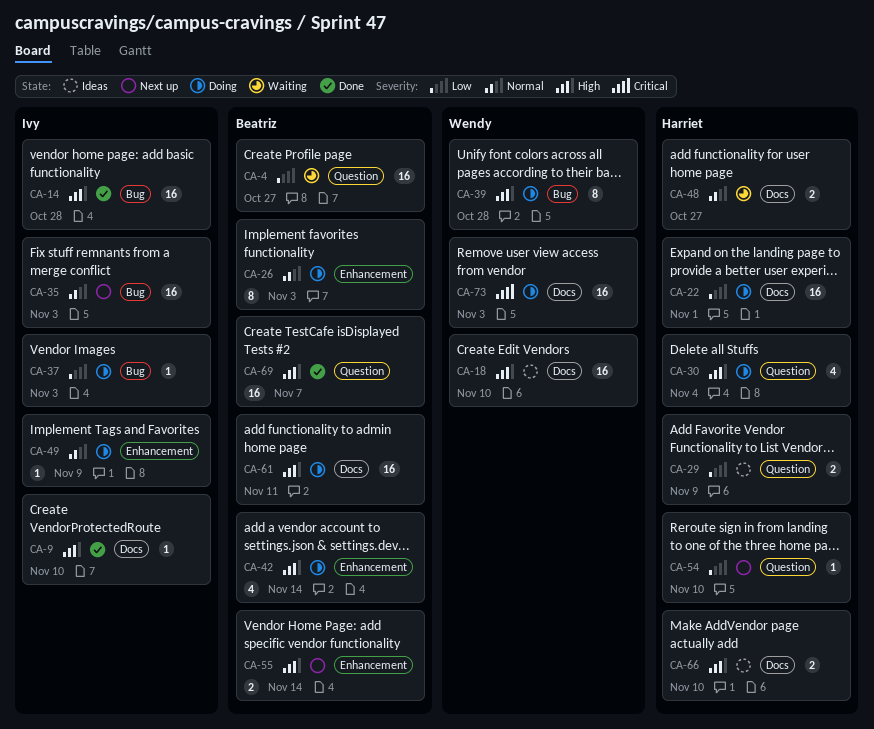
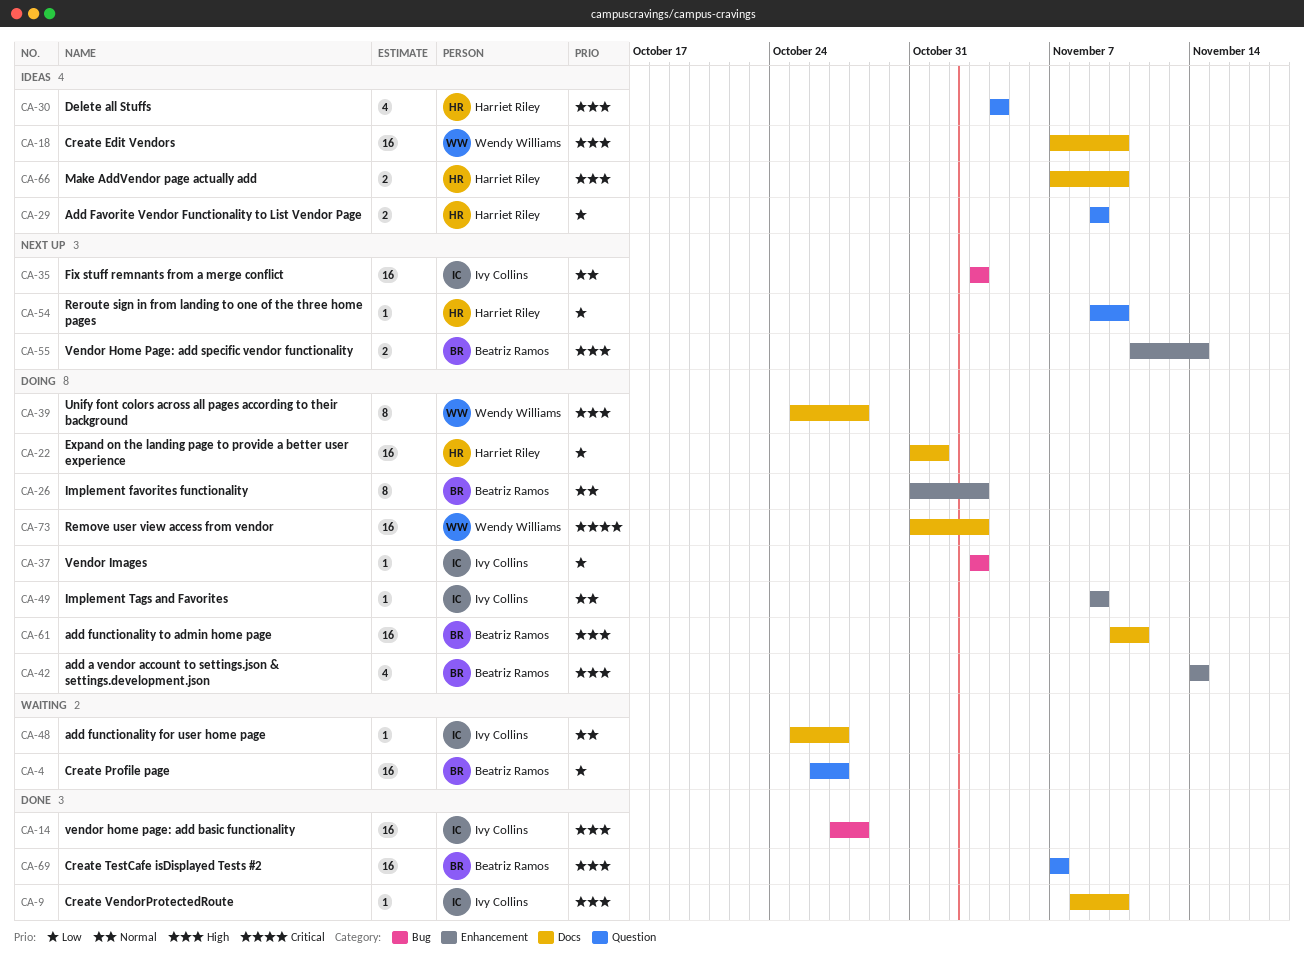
CA-30, status: Doing -> Ideas
CA-39, label: Bug -> Docs
CA-48, owner: Harriet Riley -> Ivy Collins
CA-48, estimate: 2 -> 1

